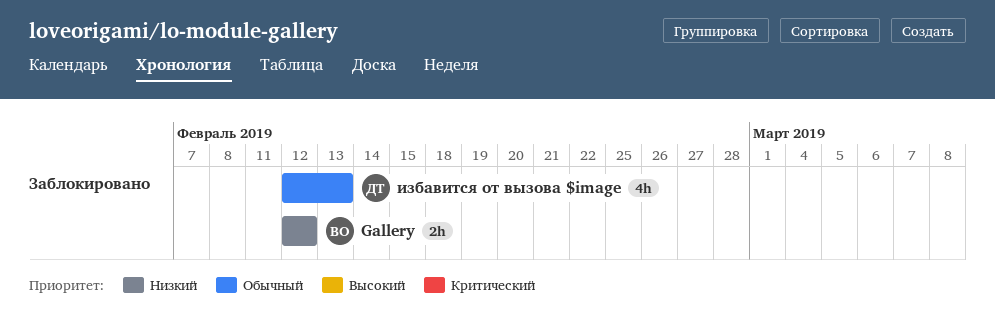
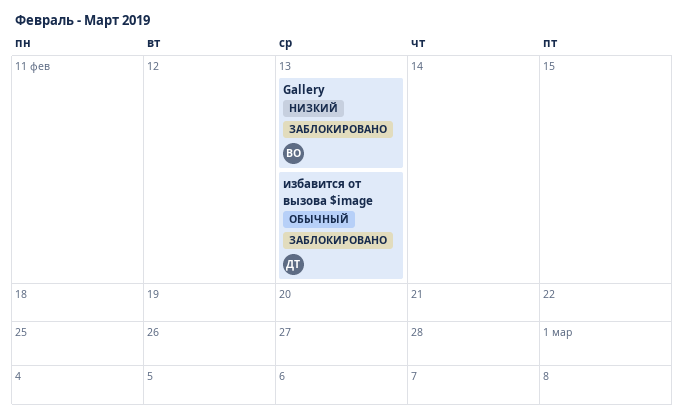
Gallery, due: Feb 12 -> Feb 13

